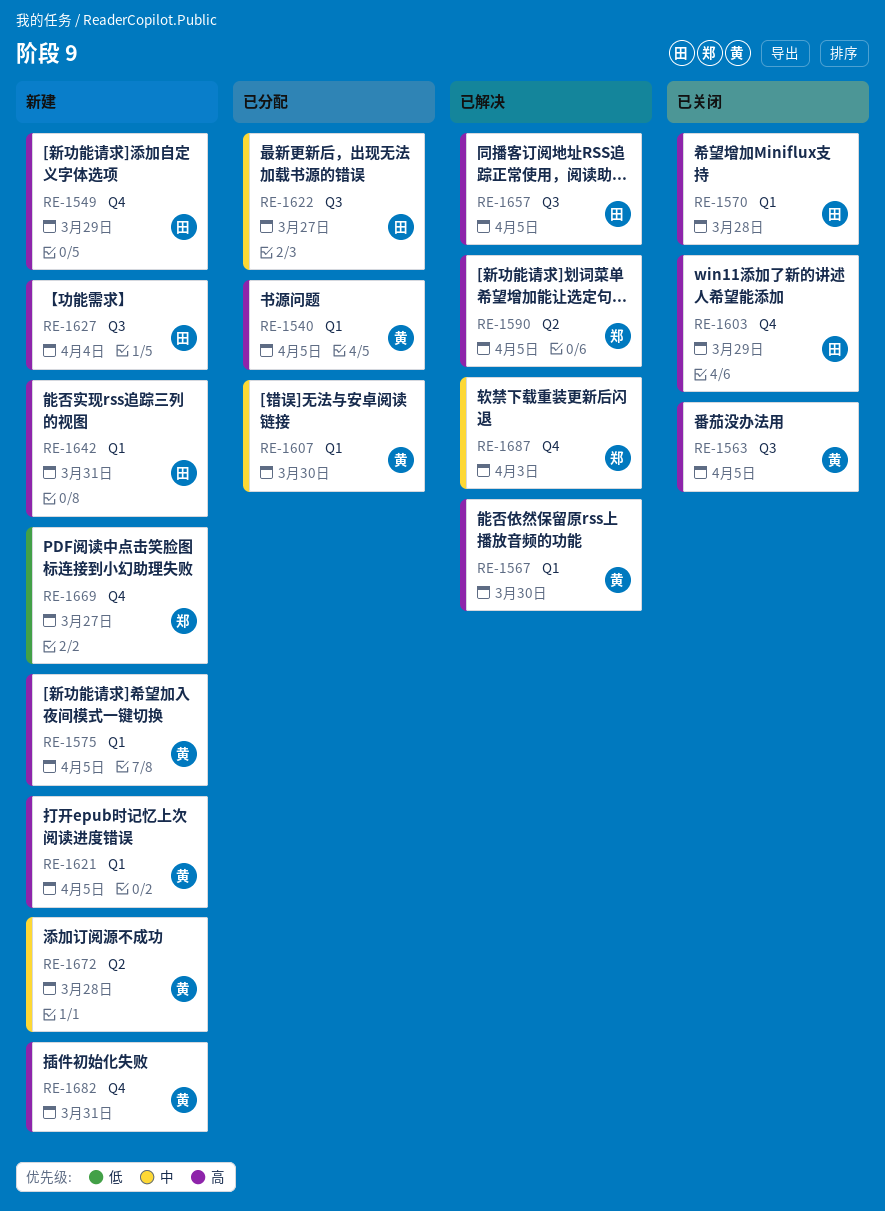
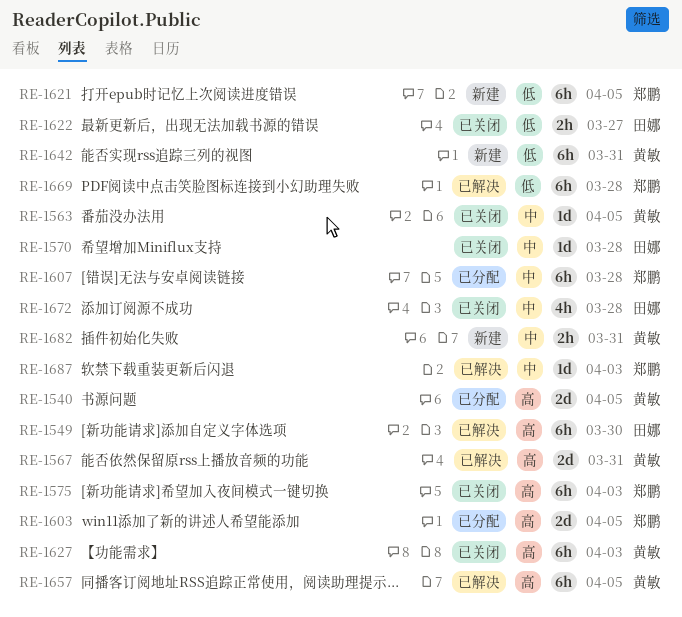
RE-1549, status: 新建 -> 已解决
RE-1549, due: Mar 29 -> Mar 30
RE-1563, priority: 高 -> 中
RE-1567, due: Mar 30 -> Mar 31
RE-1570, priority: 高 -> 中
RE-1575, status: 新建 -> 已关闭
RE-1575, owner: 黄敏 -> 郑鹏
RE-1575, due: Apr 5 -> Apr 3
RE-1590: present -> none
RE-1603, status: 已关闭 -> 已分配
RE-1603, owner: 田娜 -> 郑鹏
RE-1603, due: Mar 29 -> Apr 5
RE-1607, owner: 黄敏 -> 郑鹏
RE-1607, due: Mar 30 -> Mar 28
RE-1621, owner: 黄敏 -> 郑鹏
RE-1621, priority: 高 -> 低
RE-1622, status: 已分配 -> 已关闭
RE-1622, priority: 中 -> 低
RE-1627, status: 新建 -> 已关闭
RE-1627, owner: 田娜 -> 黄敏
RE-1627, due: Apr 4 -> Apr 3
RE-1642, owner: 田娜 -> 黄敏
RE-1642, priority: 高 -> 低
RE-1657, owner: 田娜 -> 黄敏
RE-1669, status: 新建 -> 已解决
RE-1669, due: Mar 27 -> Mar 28
RE-1672, status: 新建 -> 已关闭
RE-1672, owner: 黄敏 -> 田娜
RE-1682, priority: 高 -> 中

